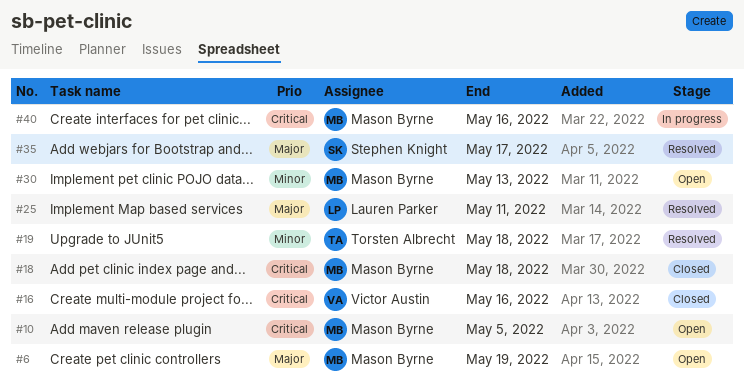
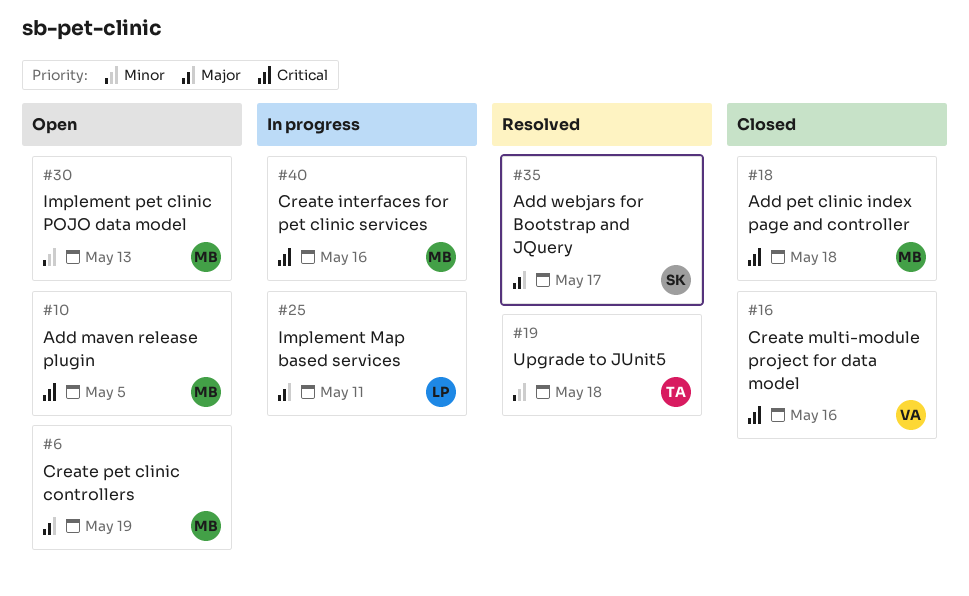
#25, status: Resolved -> In progress

